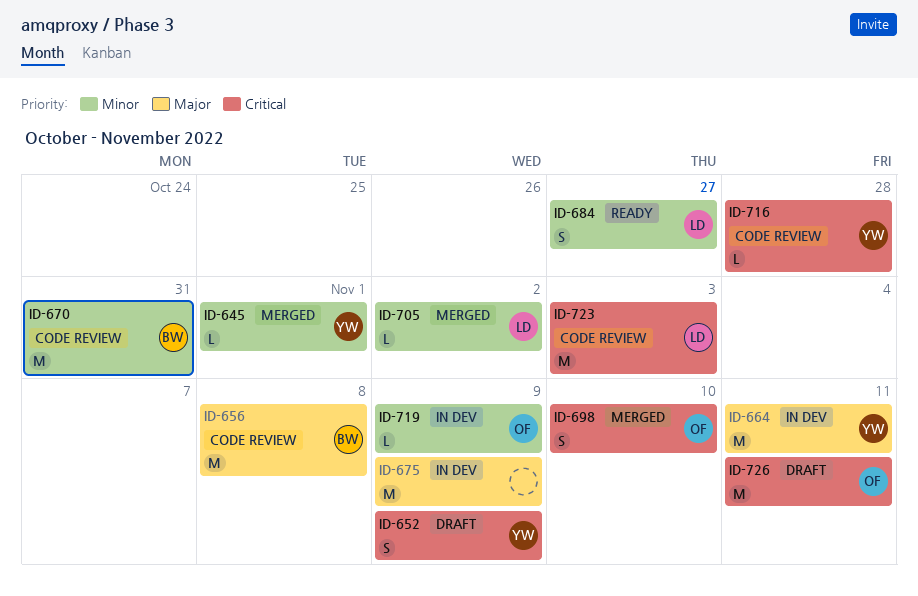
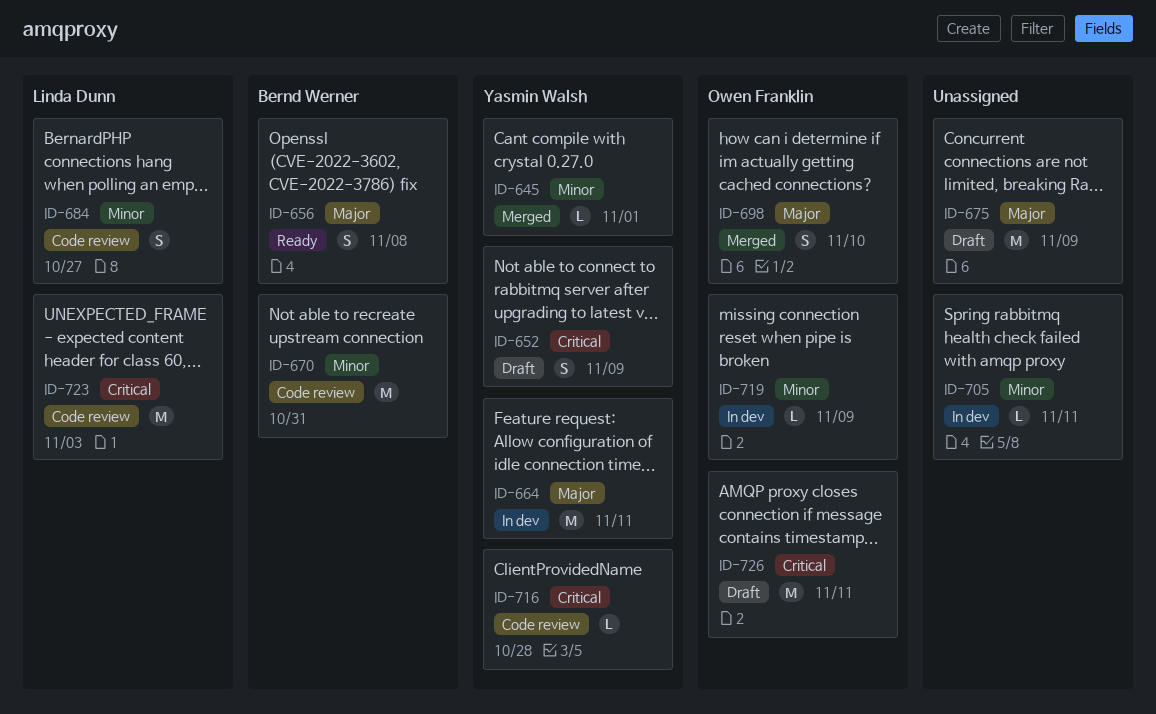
ID-656, status: Code review -> Ready
ID-656, estimate: M -> S
ID-675, status: In dev -> Draft
ID-684, status: Ready -> Code review
ID-698, priority: Critical -> Major
ID-705, status: Merged -> In dev
ID-705, owner: Linda Dunn -> none
ID-705, due: Nov 2 -> Nov 11

